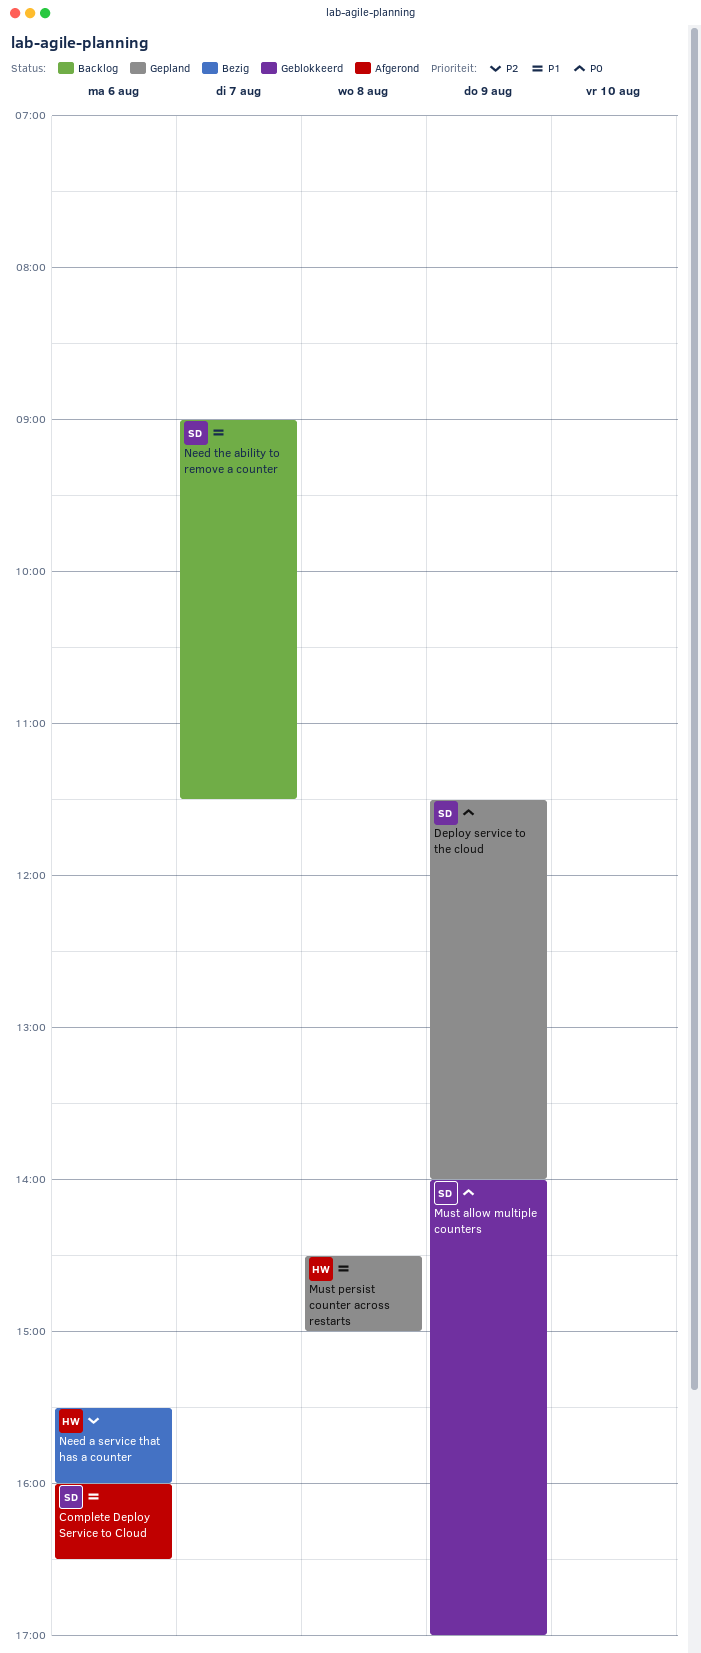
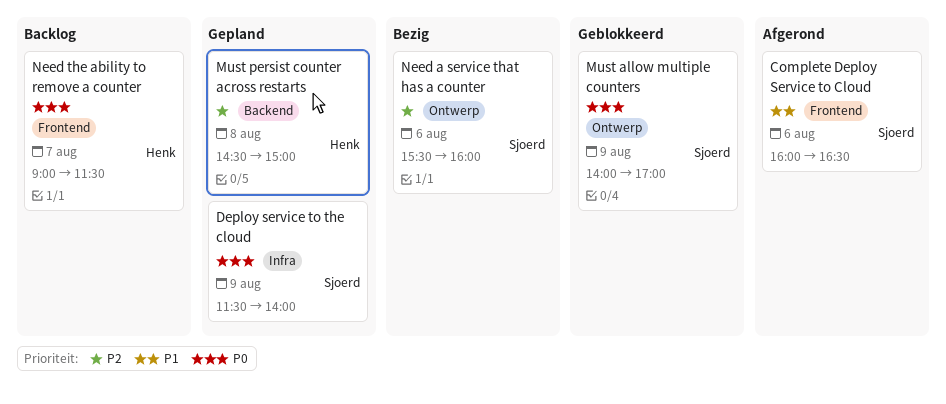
Must persist counter across restarts, priority: P1 -> P2
Need a service that has a counter, owner: Henk -> Sjoerd
Need the ability to remove a counter, owner: Sjoerd -> Henk
Need the ability to remove a counter, priority: P1 -> P0

